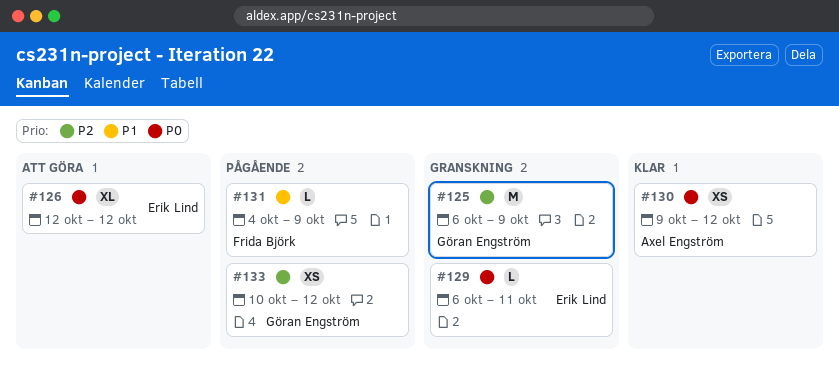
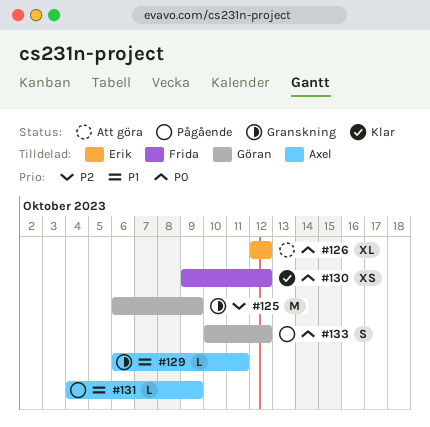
#129, owner: Erik Lind -> Axel Engström
#129, priority: P0 -> P1
#130, owner: Axel Engström -> Frida Björk
#131, owner: Frida Björk -> Axel Engström
#133, priority: P2 -> P0
#133, estimate: XS -> S

